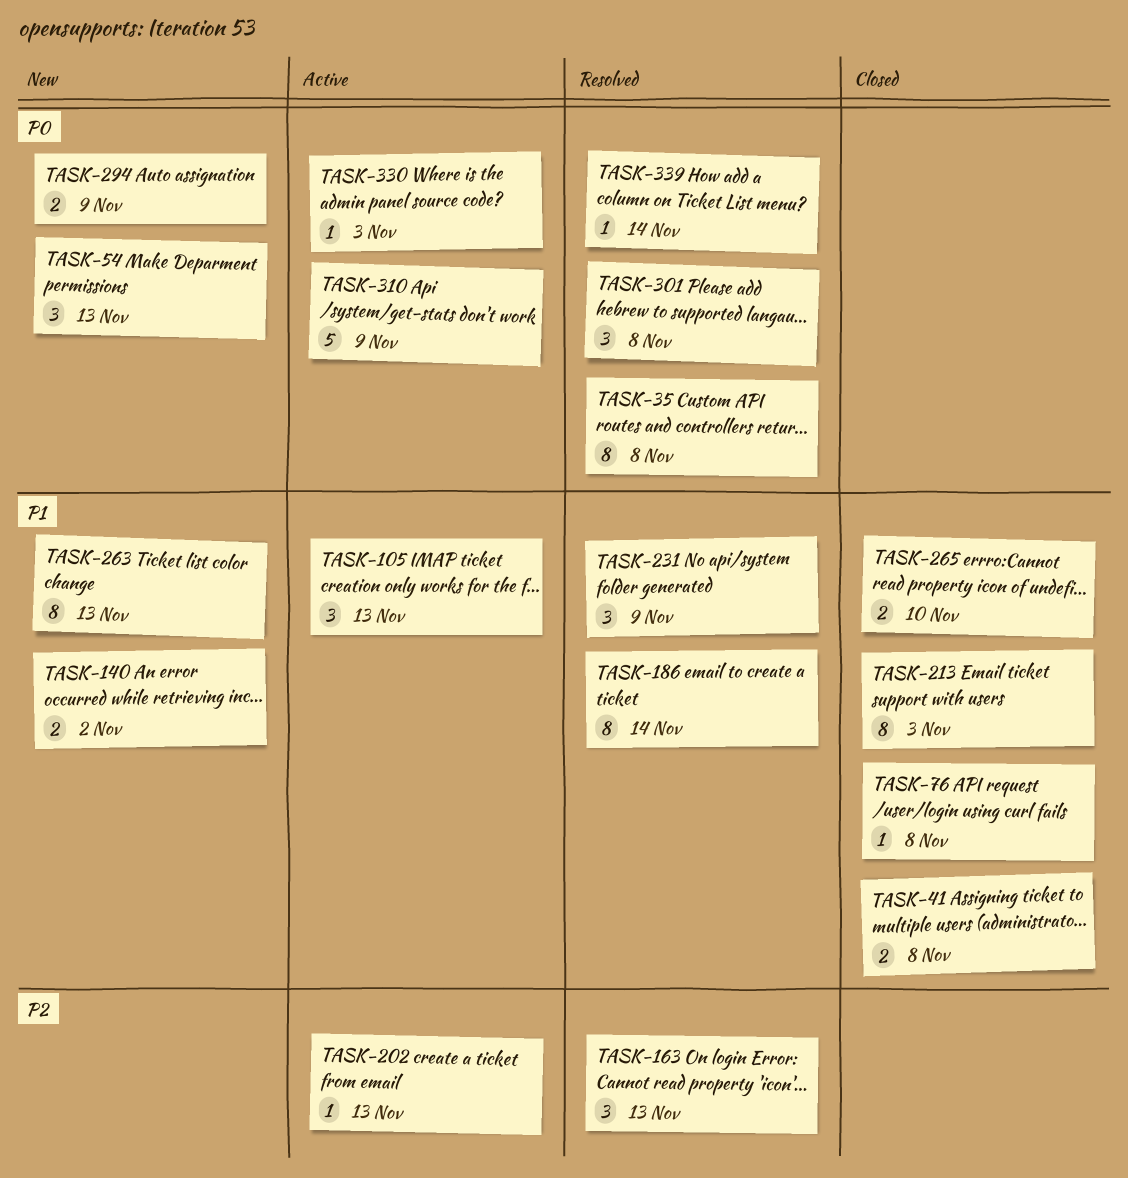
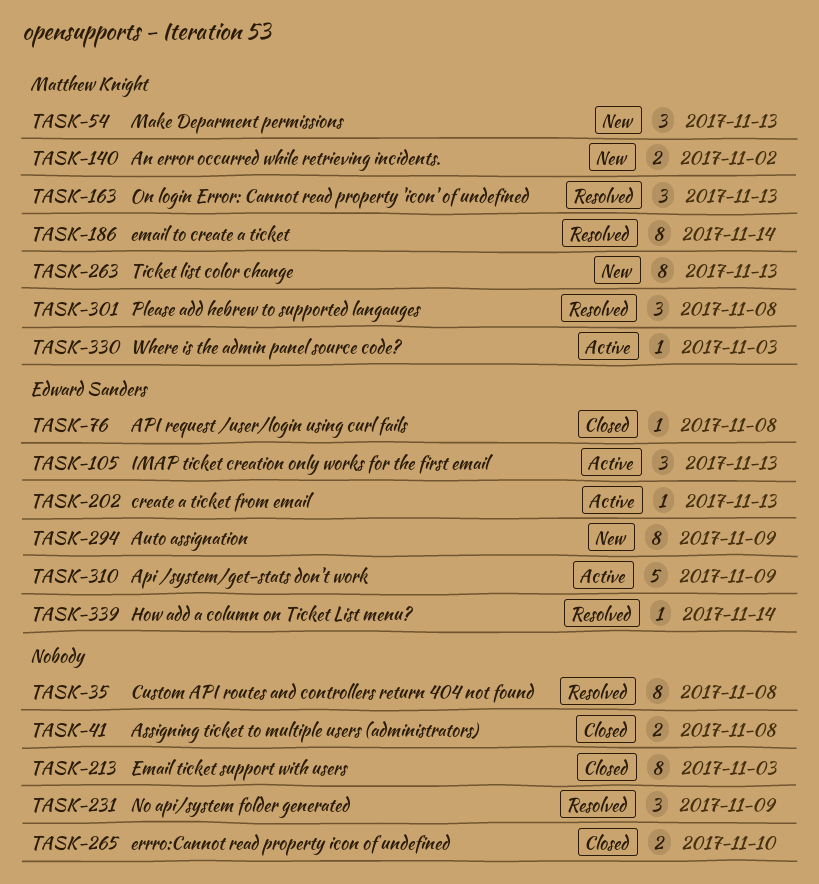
TASK-294, estimate: 2 -> 8

